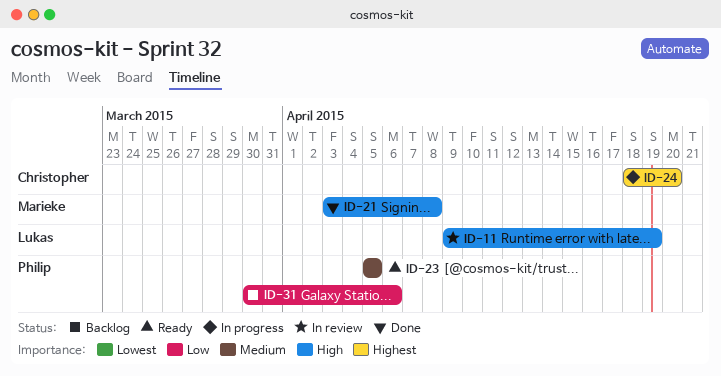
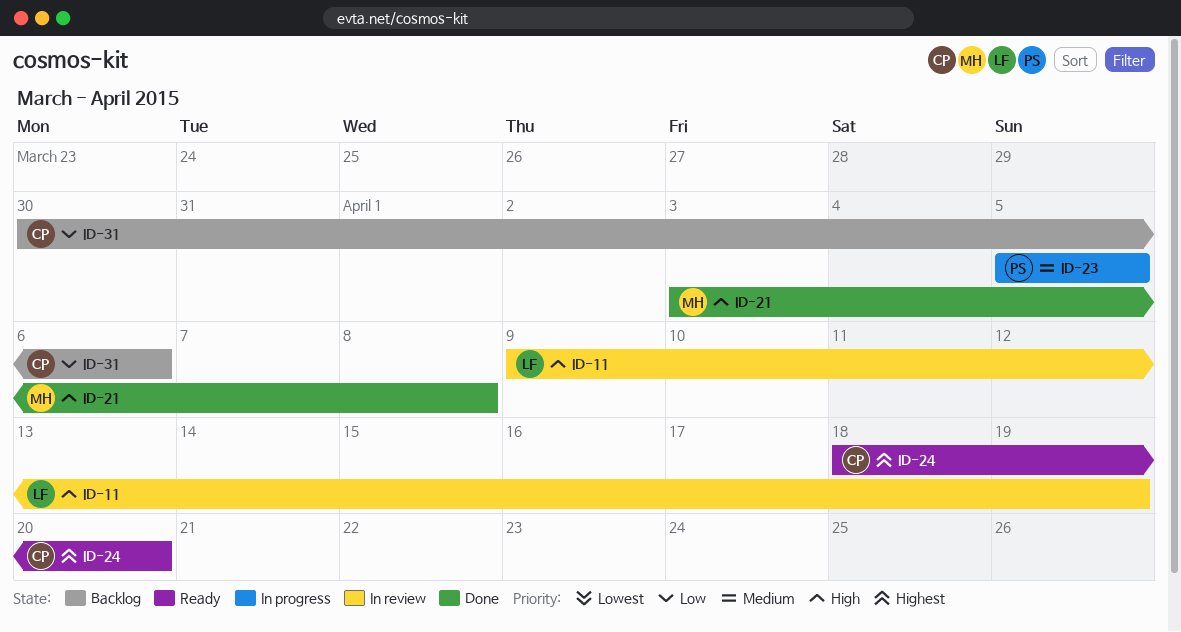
ID-23, status: Ready -> In progress
ID-24, status: In progress -> Ready
ID-31, owner: Philip -> Christopher

